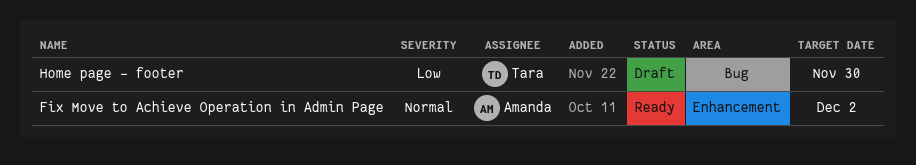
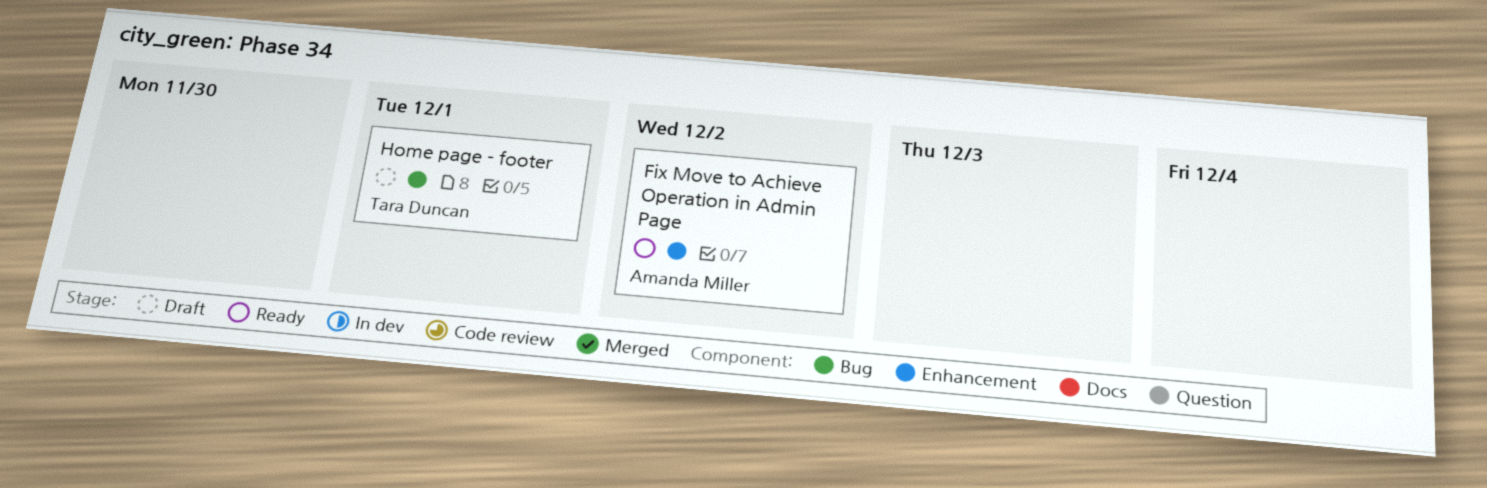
Home page - footer, due: Nov 30 -> Dec 1

